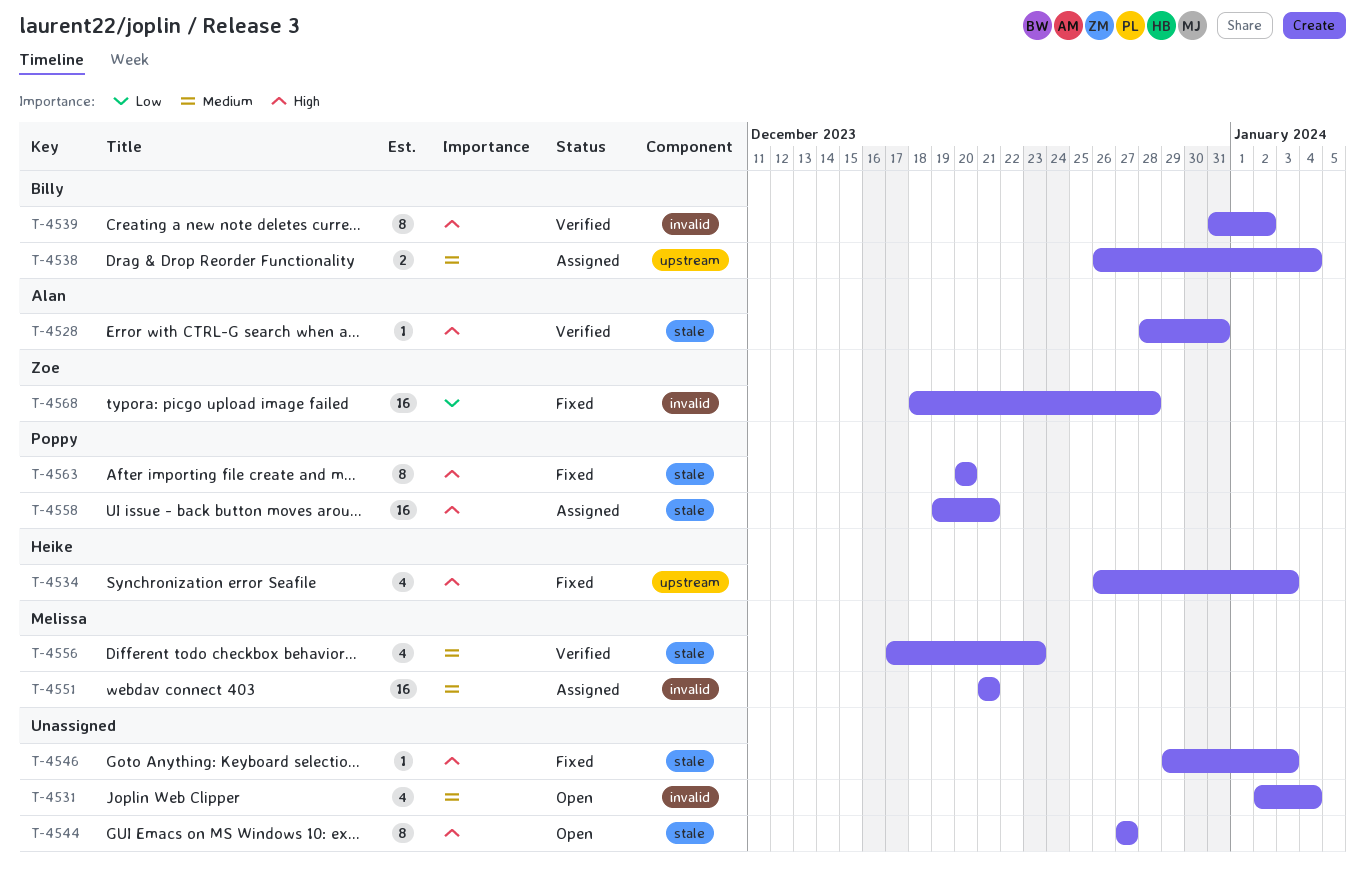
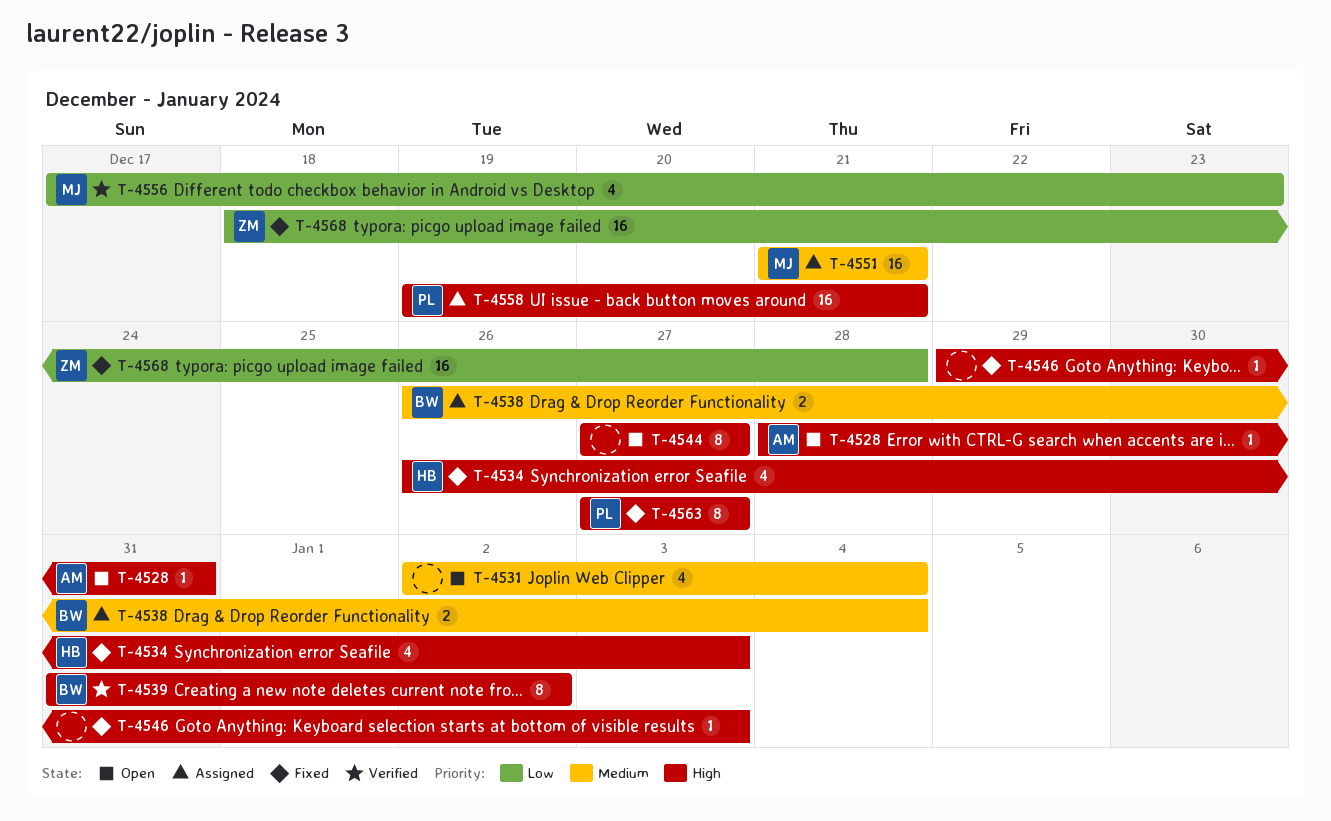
T-4528, status: Verified -> Open
T-4556, priority: Medium -> Low
T-4563, start: Dec 20 -> Dec 27
T-4563, due: Dec 20 -> Dec 27

